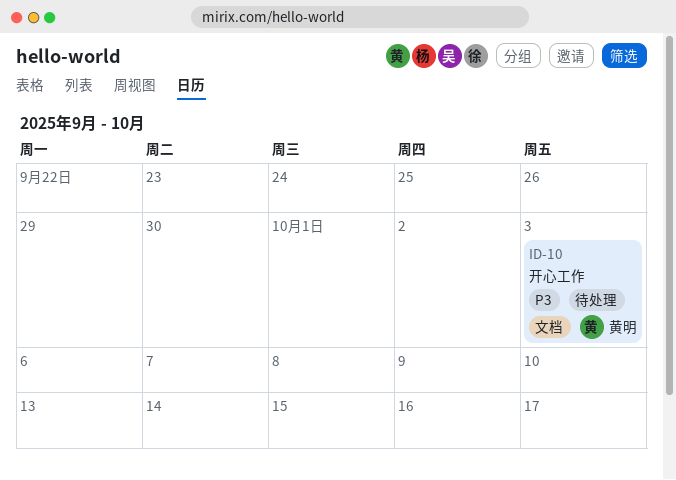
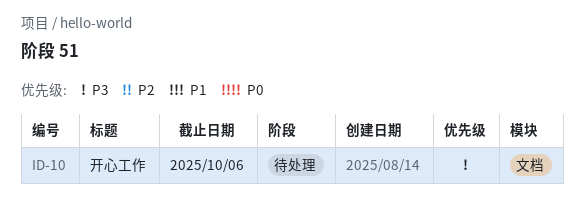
ID-10, due: Oct 3 -> Oct 6

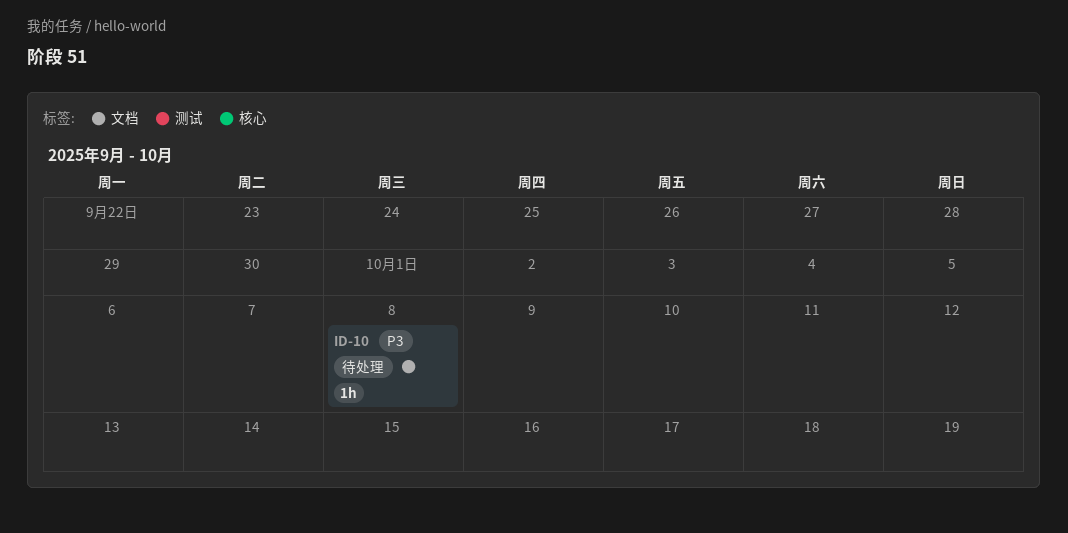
ID-10, due: Oct 6 -> Oct 8

